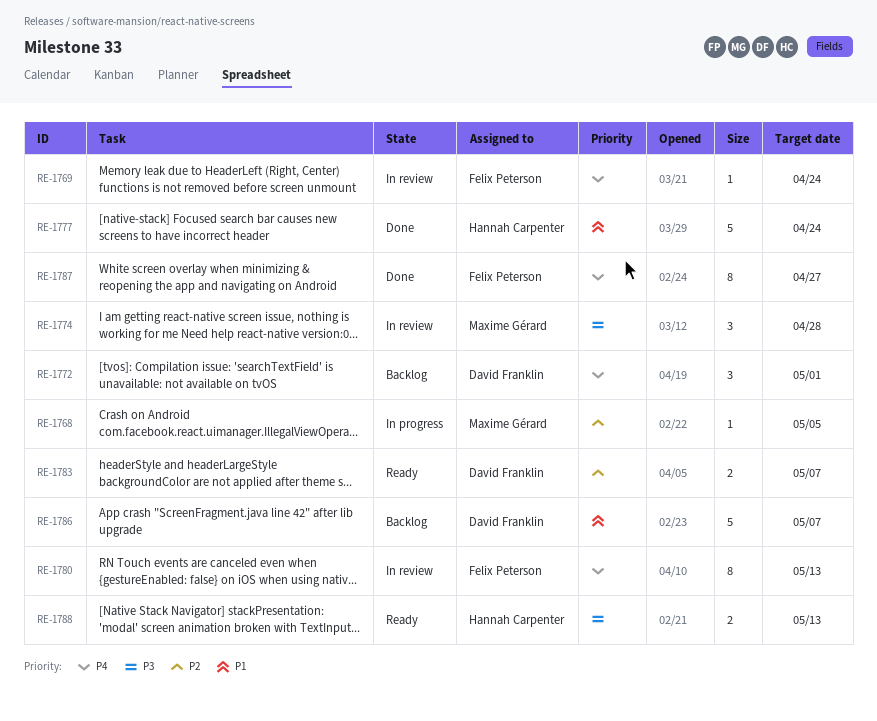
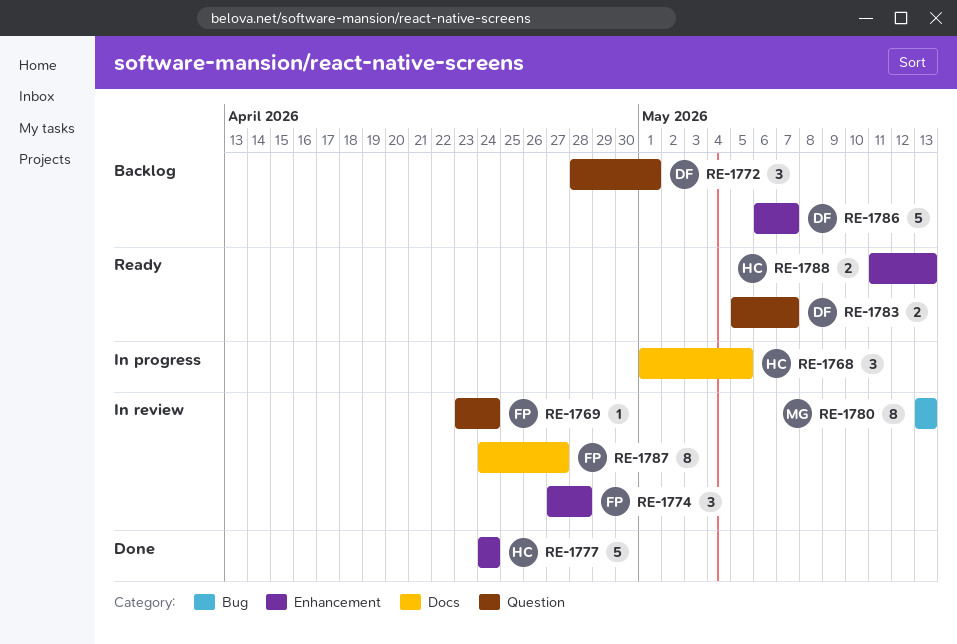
RE-1768, owner: Maxime Gérard -> Hannah Carpenter
RE-1768, estimate: 1 -> 3
RE-1774, owner: Maxime Gérard -> Felix Peterson
RE-1780, owner: Felix Peterson -> Maxime Gérard
RE-1787, status: Done -> In review

